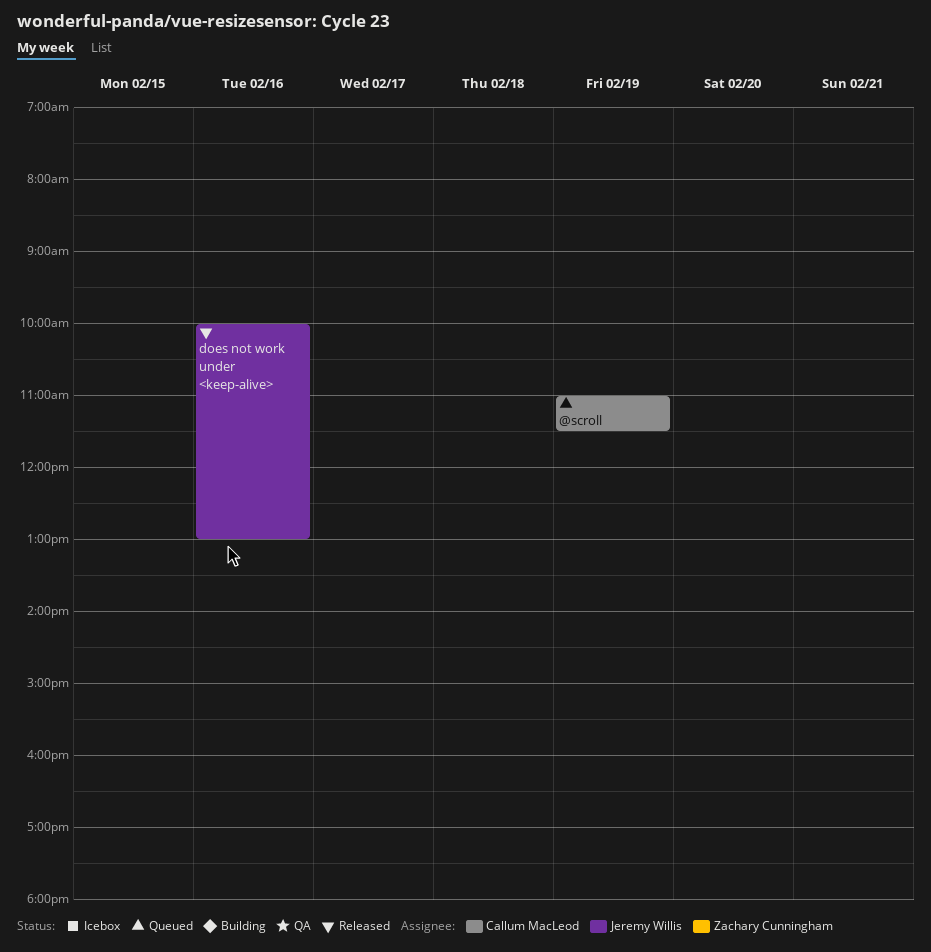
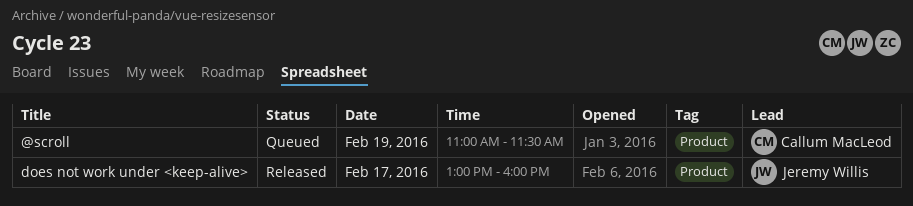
does not work under <keep-alive>, day: Feb 16 -> Feb 17
does not work under <keep-alive>, begins: 10:00 -> 13:00
does not work under <keep-alive>, ends: 13:00 -> 16:00

